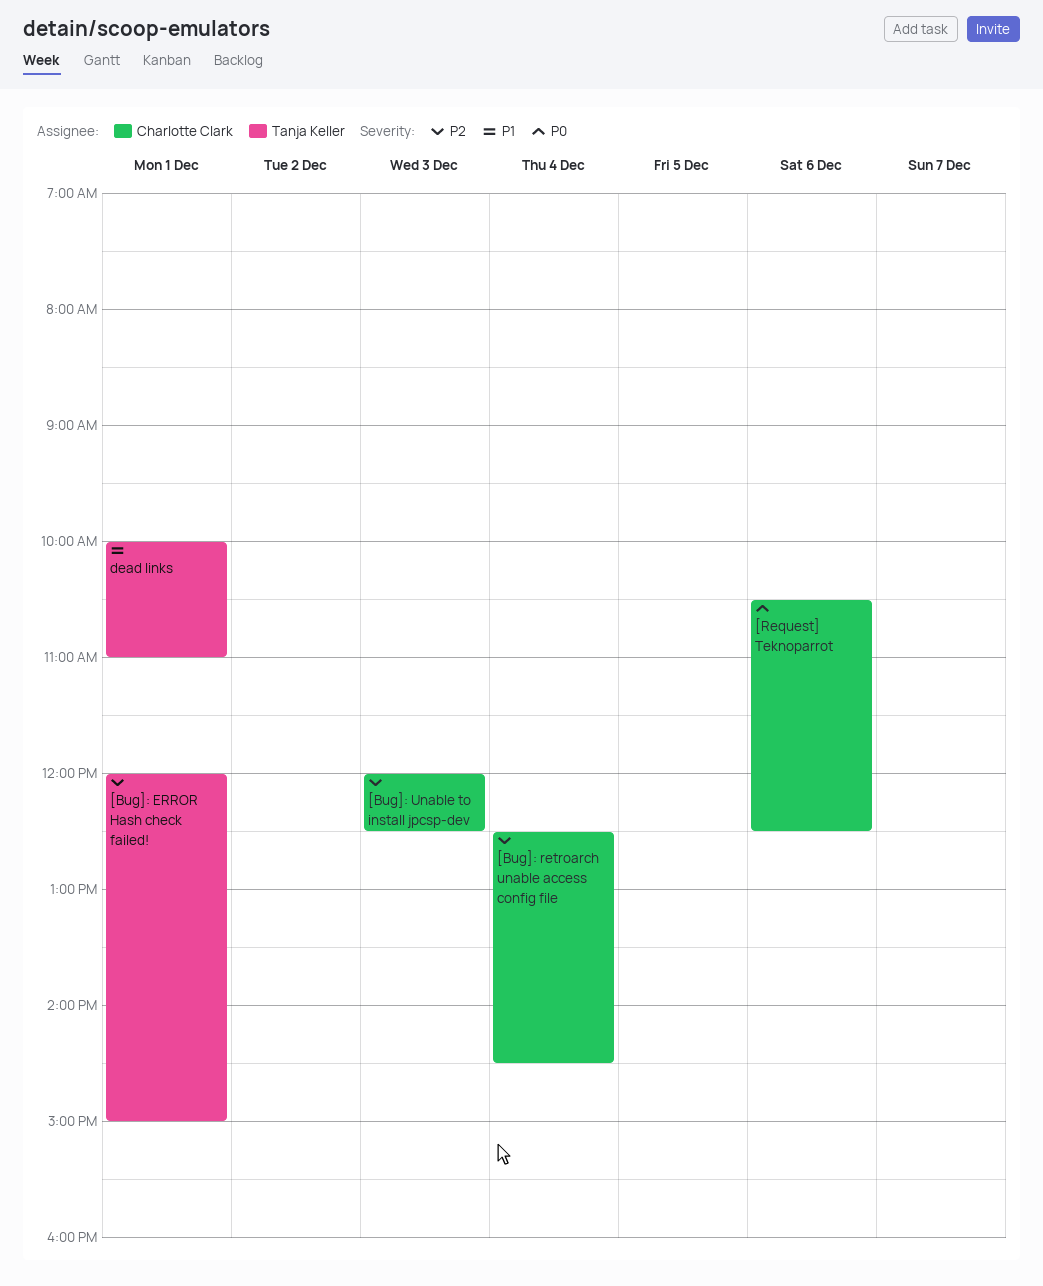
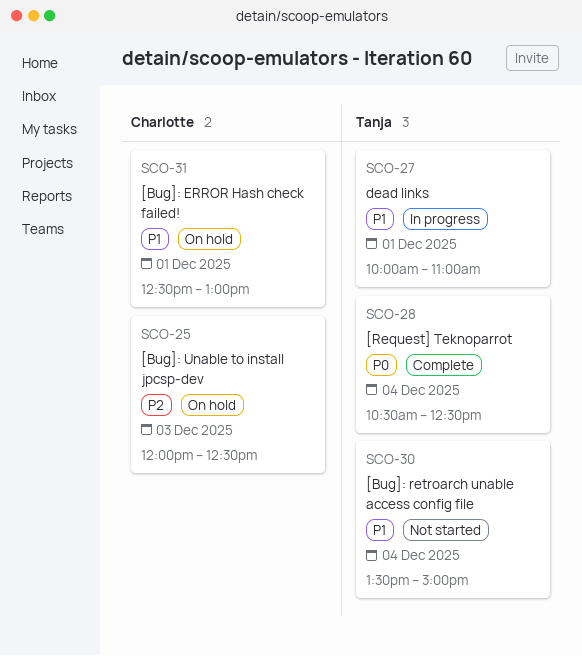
[Bug]: ERROR Hash check failed!, owner: Tanja Keller -> Charlotte Clark
[Bug]: ERROR Hash check failed!, priority: P2 -> P1
[Bug]: ERROR Hash check failed!, begins: 12:00 -> 12:30
[Bug]: ERROR Hash check failed!, ends: 15:00 -> 13:00
[Bug]: retroarch unable access config file, owner: Charlotte Clark -> Tanja Keller
[Bug]: retroarch unable access config file, priority: P2 -> P1
[Bug]: retroarch unable access config file, begins: 12:30 -> 13:30
[Bug]: retroarch unable access config file, ends: 14:30 -> 15:00
[Request] Teknoparrot, owner: Charlotte Clark -> Tanja Keller
[Request] Teknoparrot, day: Dec 6 -> Dec 4

